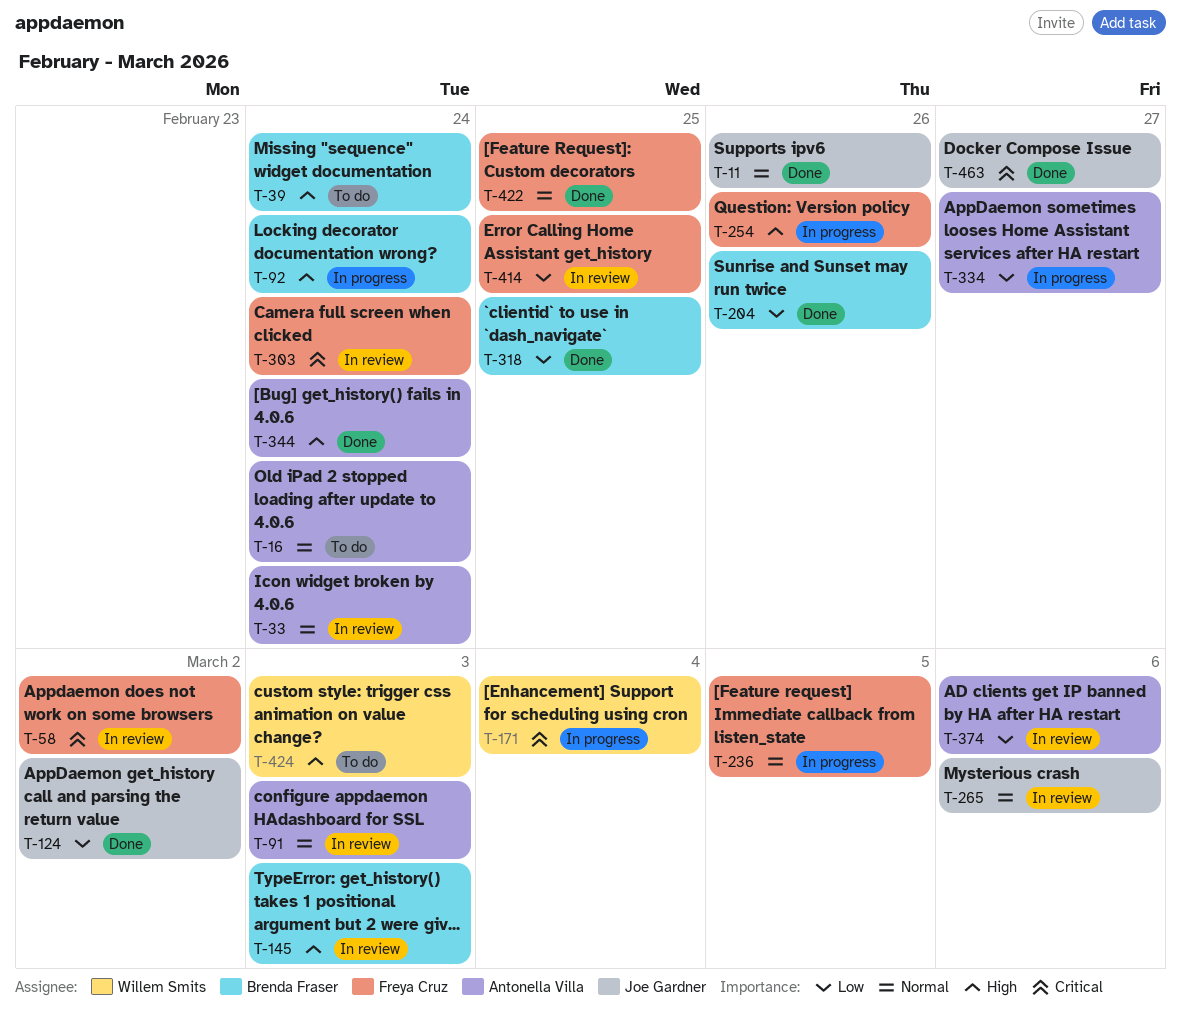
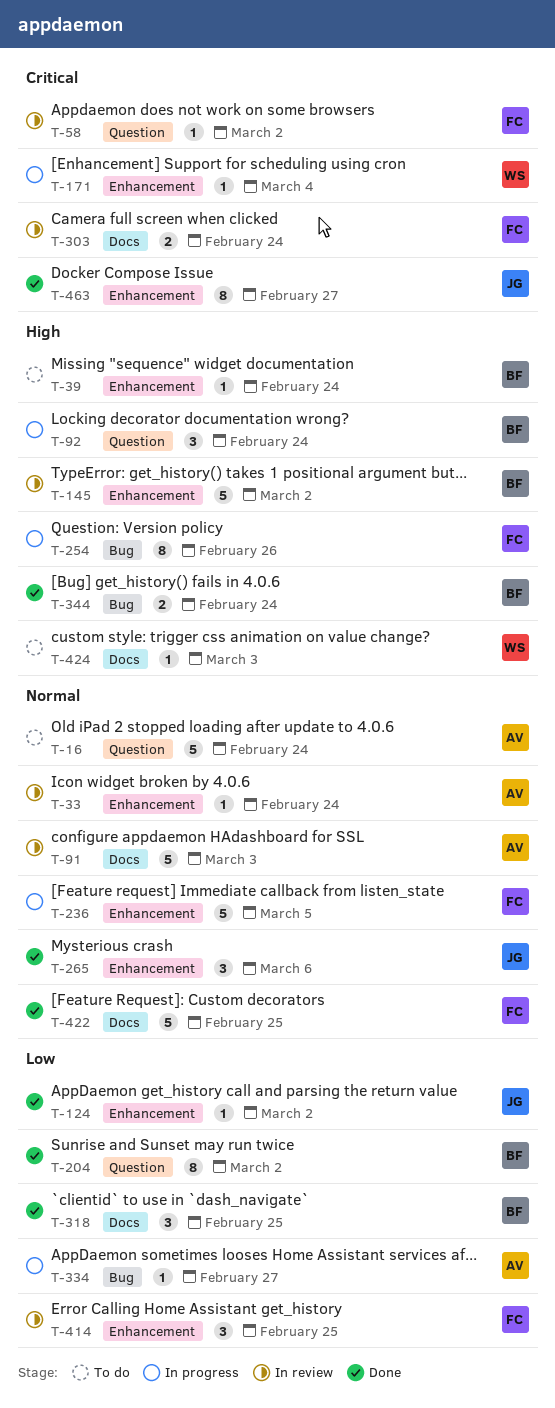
T-11: present -> none
T-145, due: Mar 3 -> Mar 2
T-204, due: Feb 26 -> Mar 2
T-265, status: In review -> Done
T-344, owner: Antonella Villa -> Brenda Fraser
T-374: present -> none

